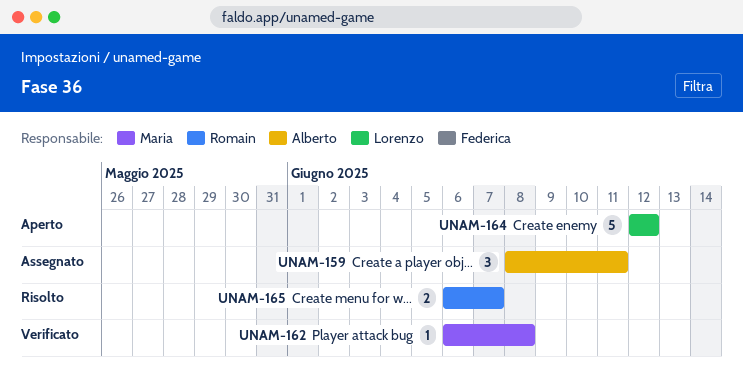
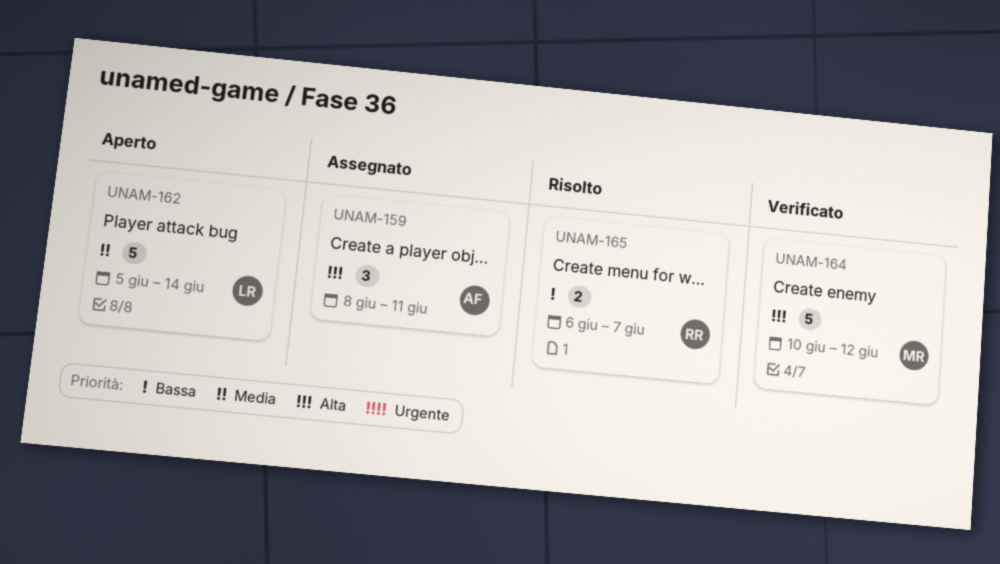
UNAM-162, status: Verificato -> Aperto
UNAM-162, owner: Maria -> Lorenzo
UNAM-162, estimate: 1 -> 5
UNAM-162, start: Jun 6 -> Jun 5
UNAM-162, due: Jun 8 -> Jun 14
UNAM-164, status: Aperto -> Verificato
UNAM-164, owner: Lorenzo -> Maria
UNAM-164, start: Jun 12 -> Jun 10

